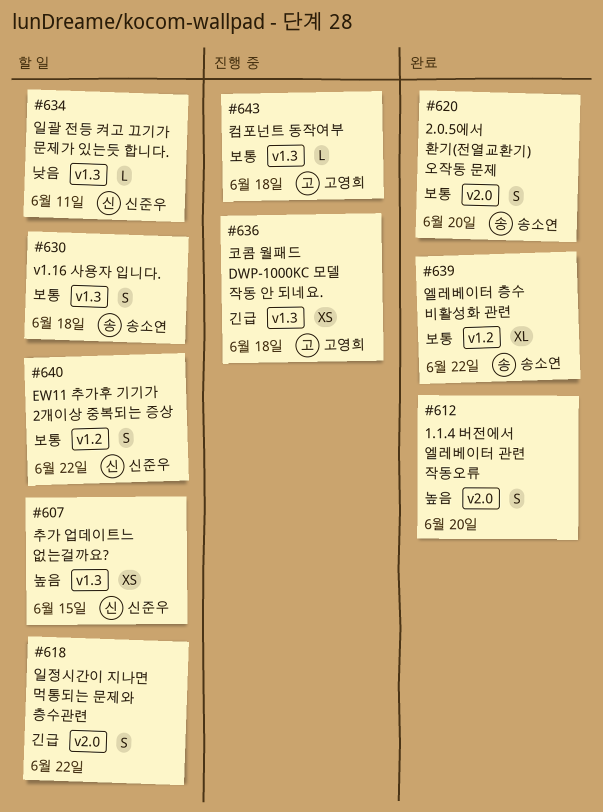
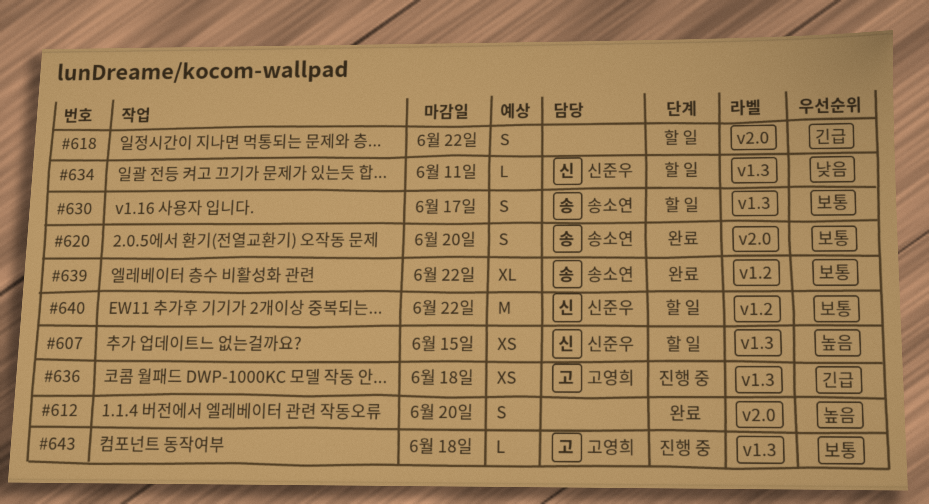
#630, due: Jun 18 -> Jun 17
#640, estimate: S -> M

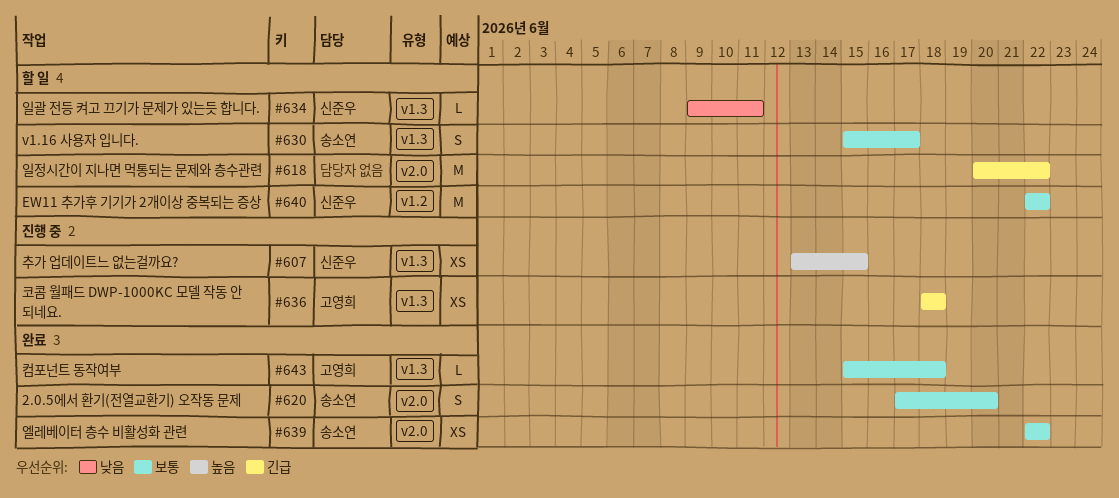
#607, status: 할 일 -> 진행 중
#612: present -> none
#618, estimate: S -> M
#639, label: v1.2 -> v2.0
#639, estimate: XL -> XS
#643, status: 진행 중 -> 완료

